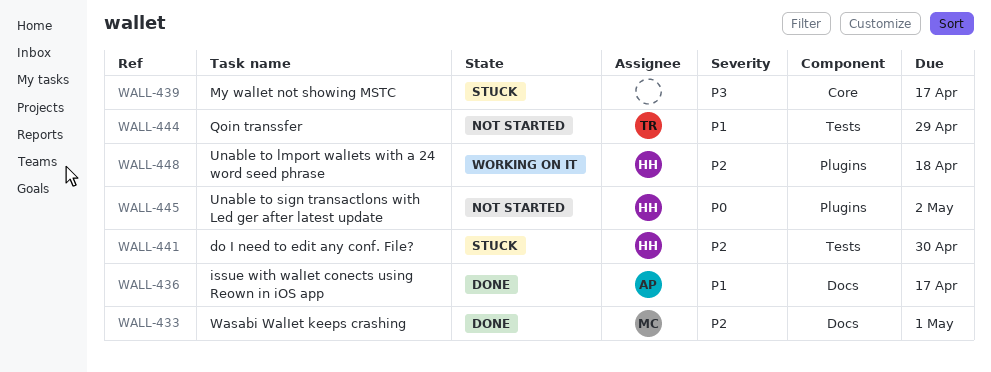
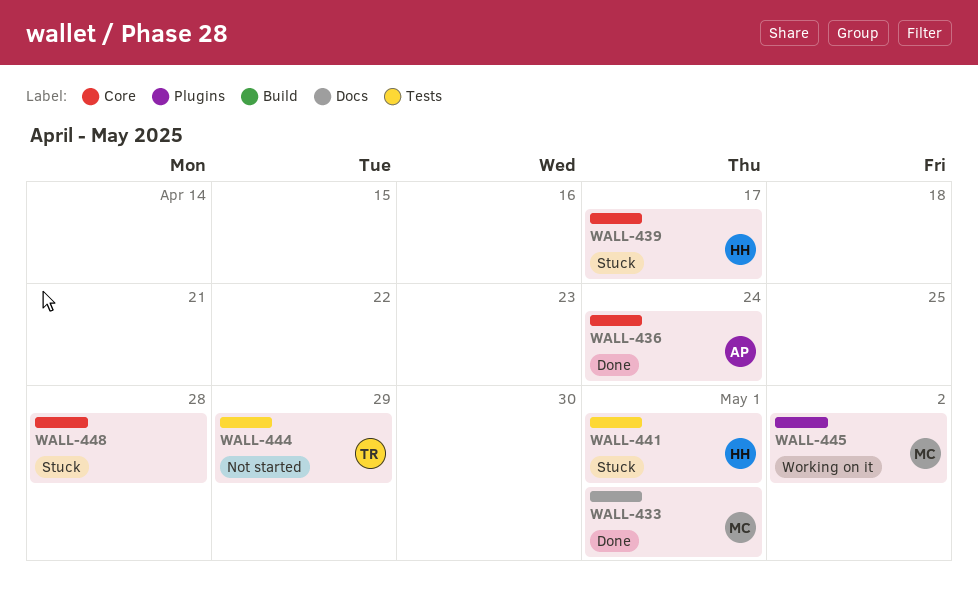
WALL-436, label: Docs -> Core
WALL-436, due: Apr 17 -> Apr 24
WALL-439, owner: none -> HH
WALL-441, due: Apr 30 -> May 1
WALL-445, status: Not started -> Working on it
WALL-445, owner: HH -> MC
WALL-448, status: Working on it -> Stuck
WALL-448, owner: HH -> none
WALL-448, label: Plugins -> Core
WALL-448, due: Apr 18 -> Apr 28

